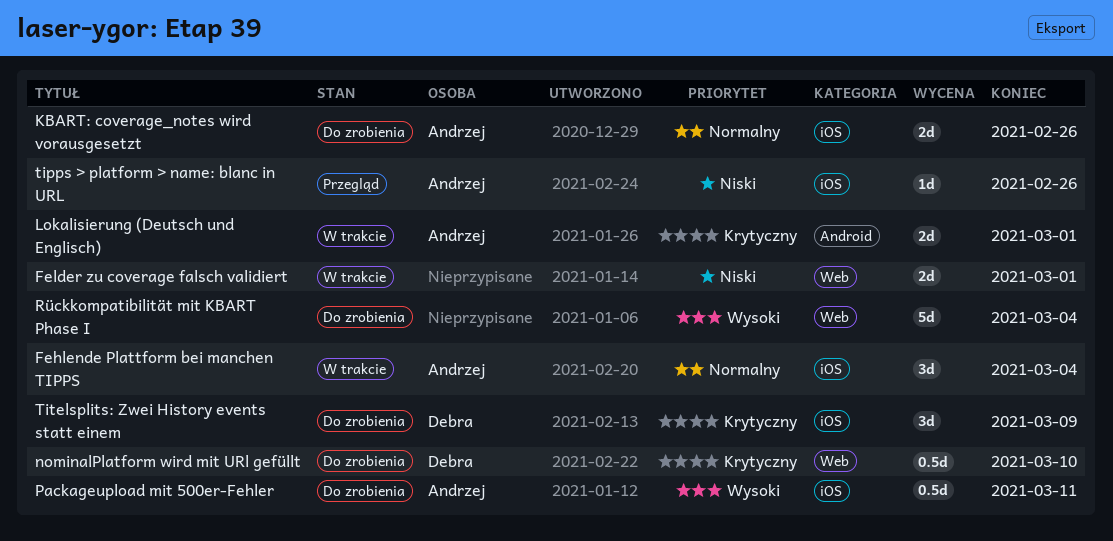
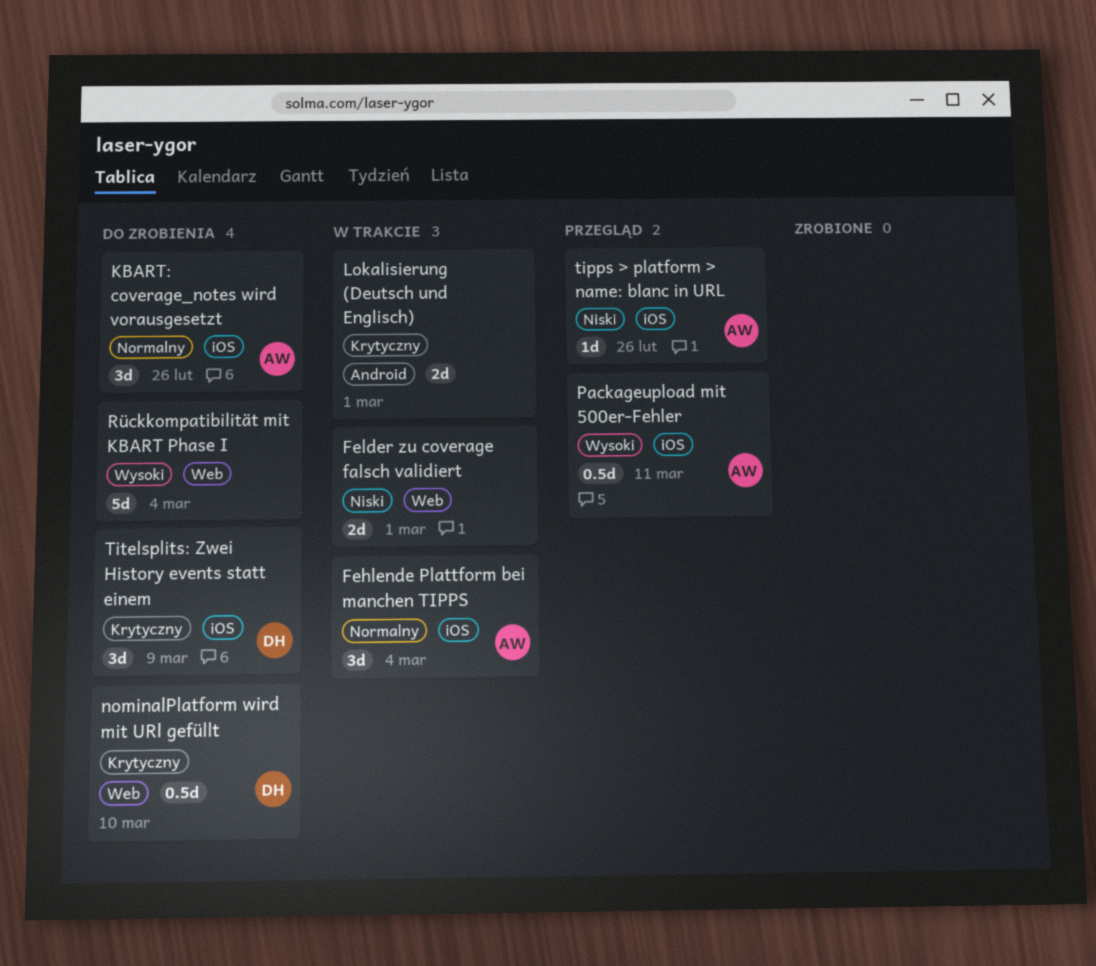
KBART: coverage_notes wird vorausgesetzt, estimate: 2d -> 3d
Lokalisierung (Deutsch und Englisch), owner: Andrzej -> none
Packageupload mit 500er-Fehler, status: Do zrobienia -> Przegląd

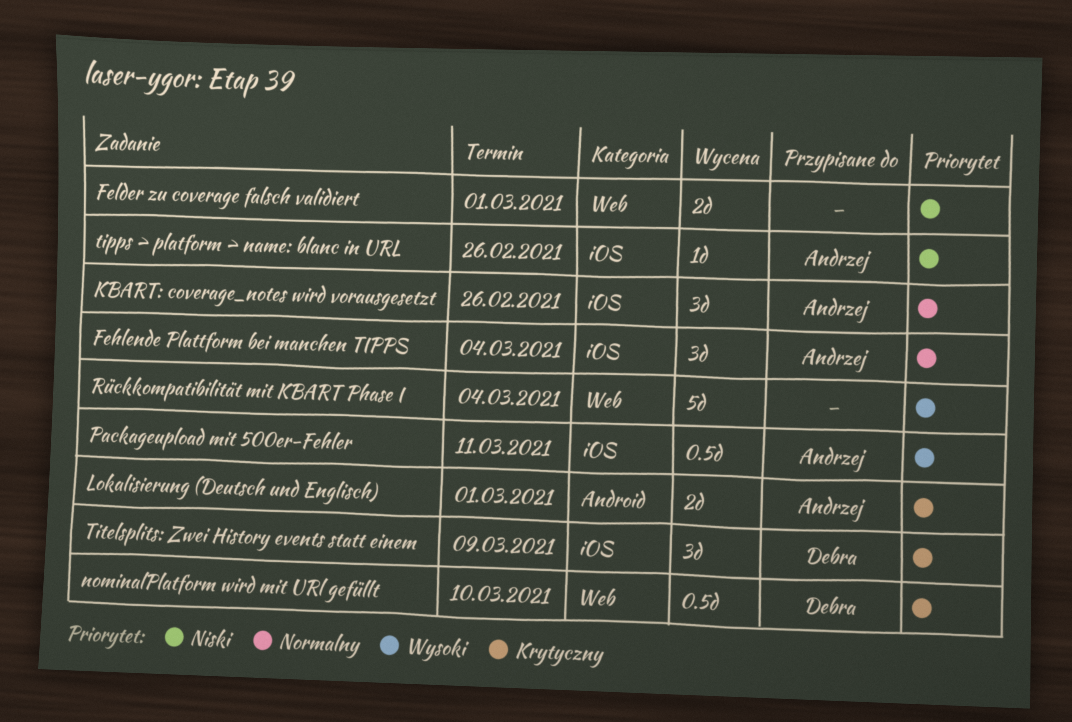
Lokalisierung (Deutsch und Englisch), owner: none -> Andrzej

